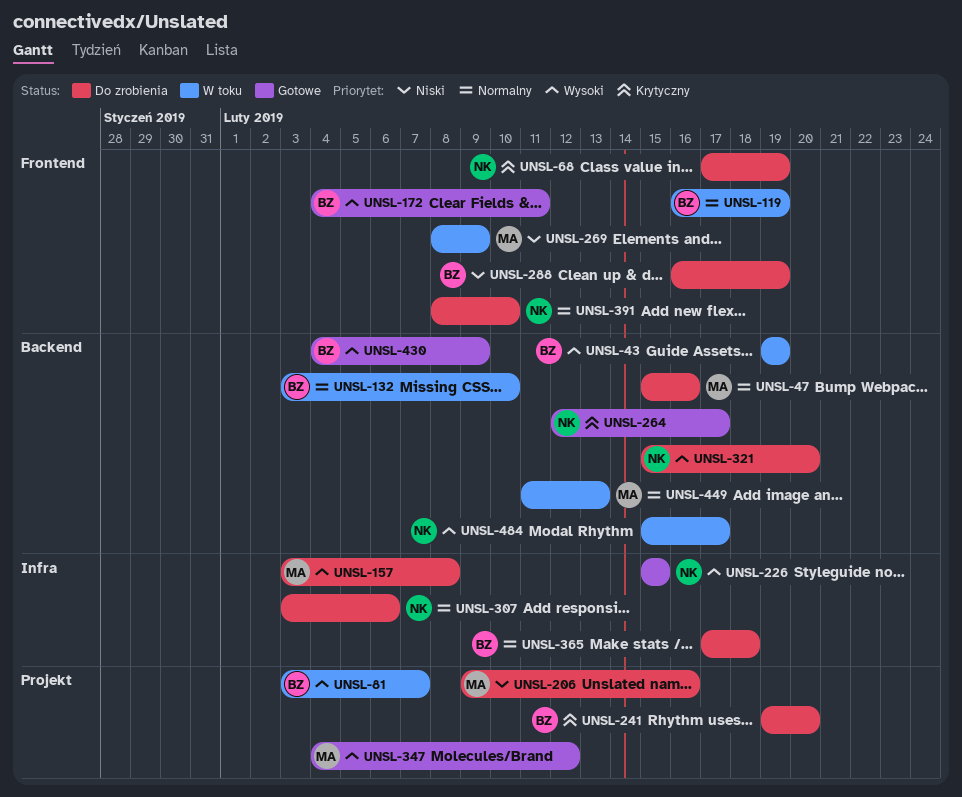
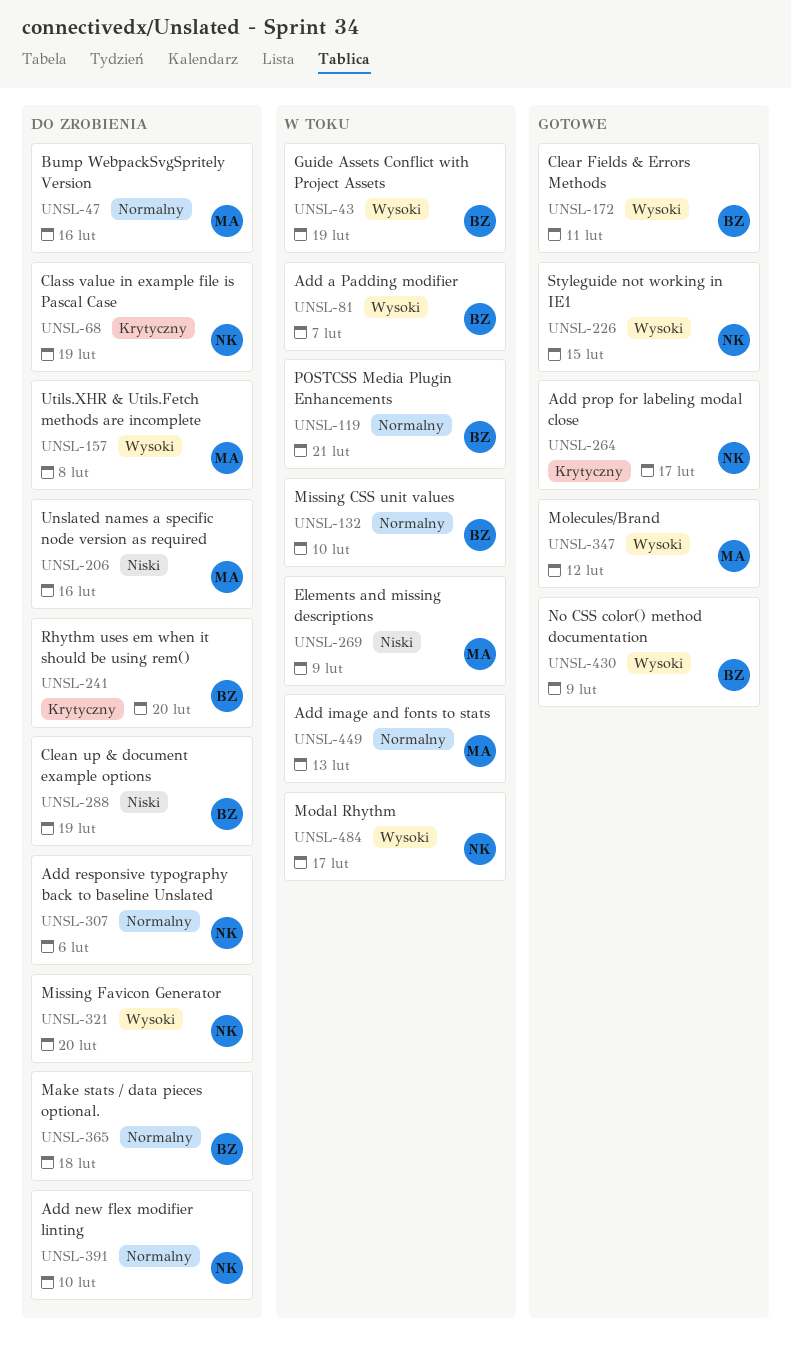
UNSL-119, due: Feb 19 -> Feb 21

